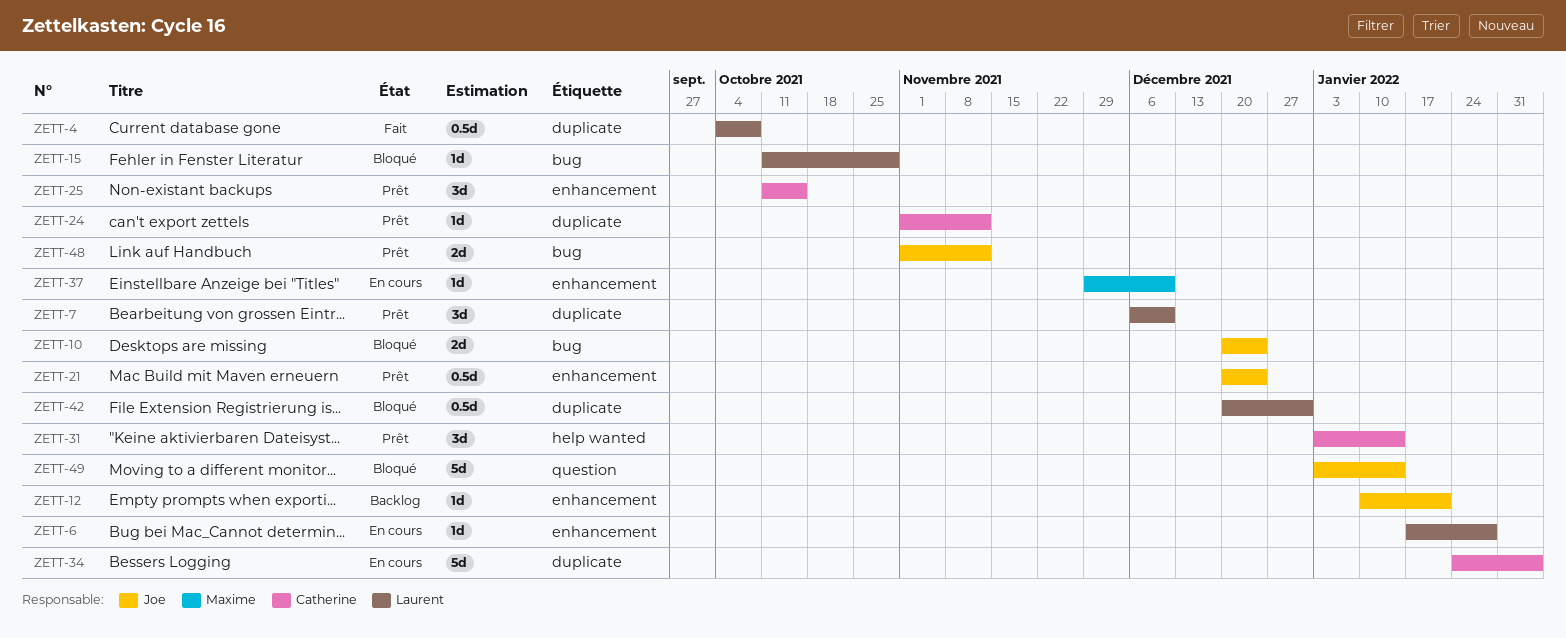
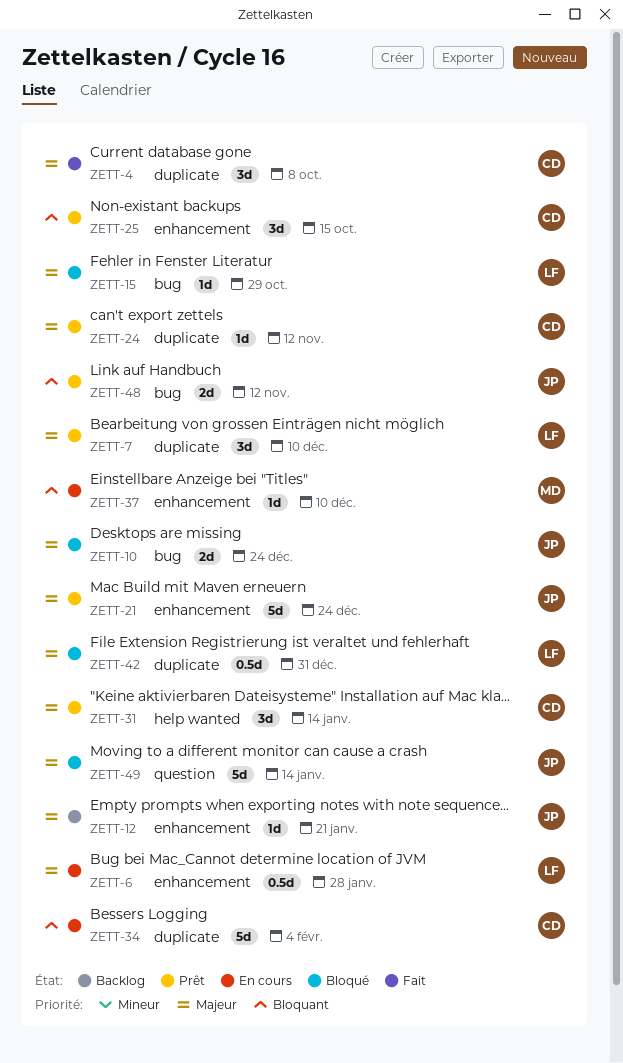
ZETT-4, owner: Laurent -> Catherine
ZETT-4, estimate: 0.5d -> 3d
ZETT-6, estimate: 1d -> 0.5d
ZETT-21, estimate: 0.5d -> 5d

